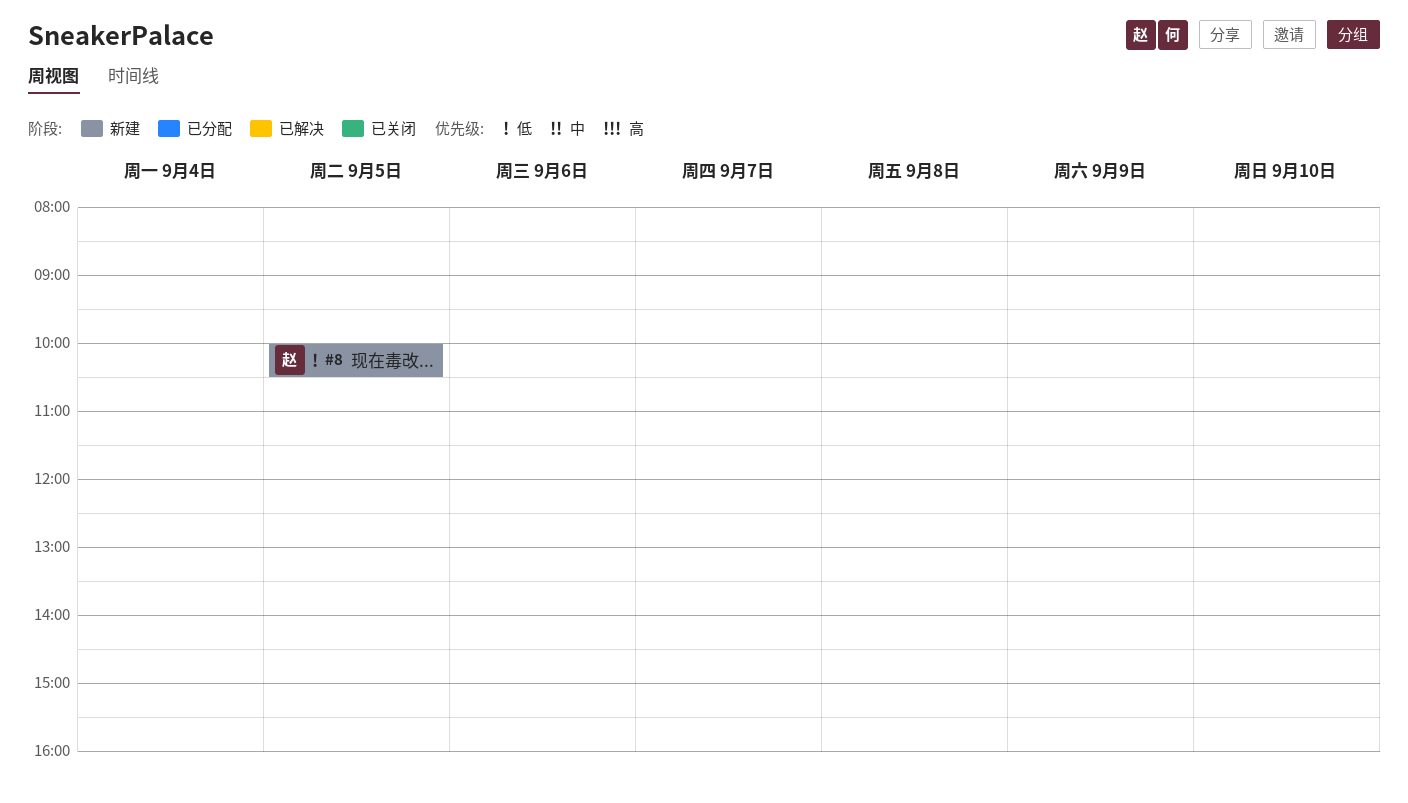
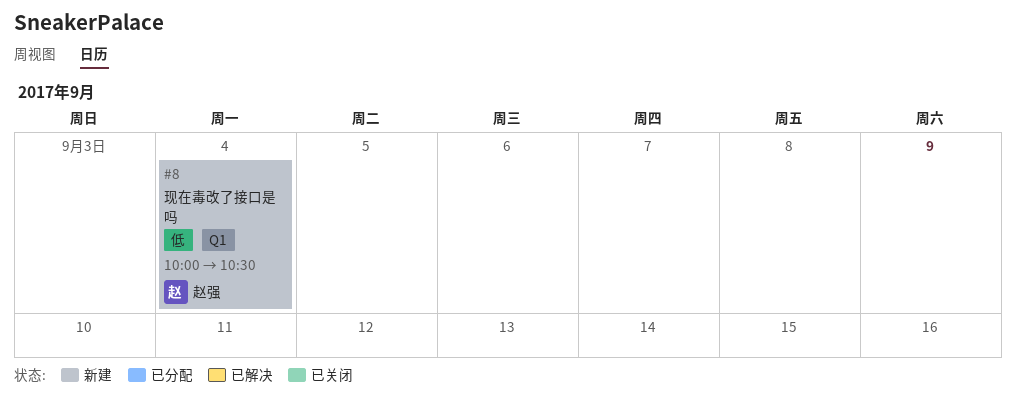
#8, day: Sep 5 -> Sep 4

